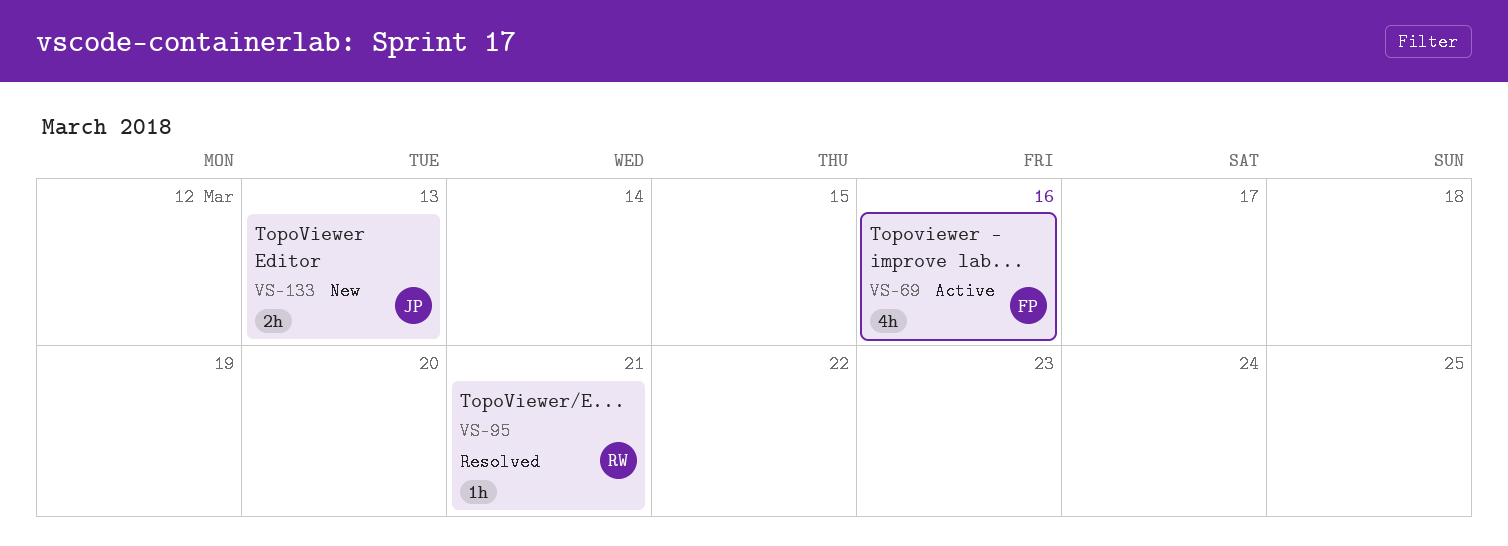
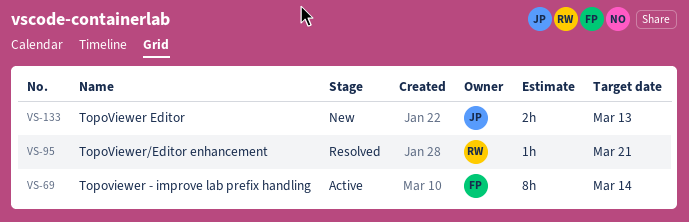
VS-69, estimate: 4h -> 8h
VS-69, due: Mar 16 -> Mar 14

